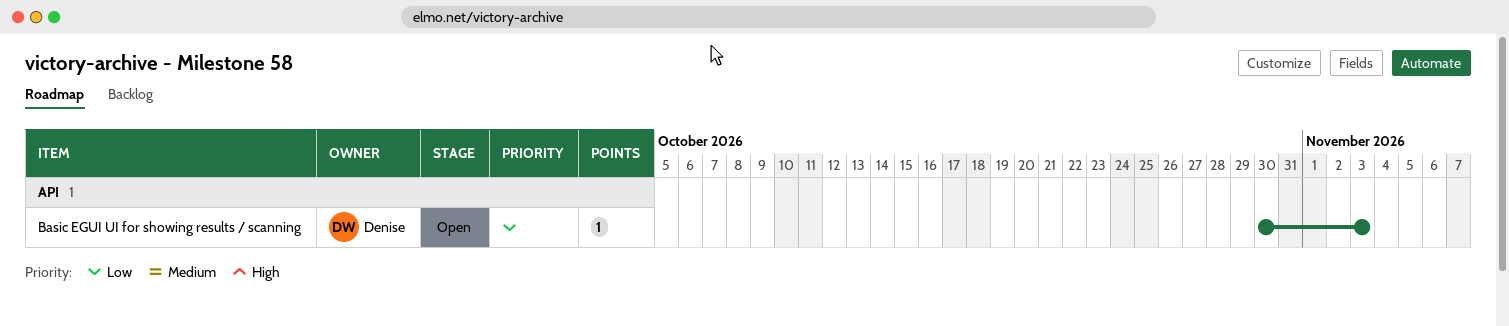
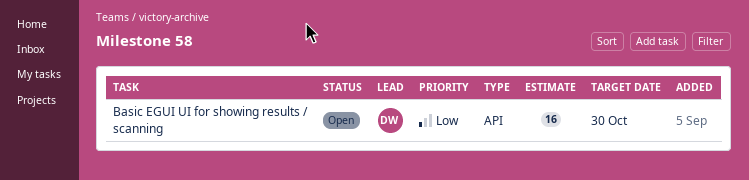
Basic EGUI UI for showing results / scanning, estimate: 1 -> 16
Basic EGUI UI for showing results / scanning, due: Nov 3 -> Oct 30

